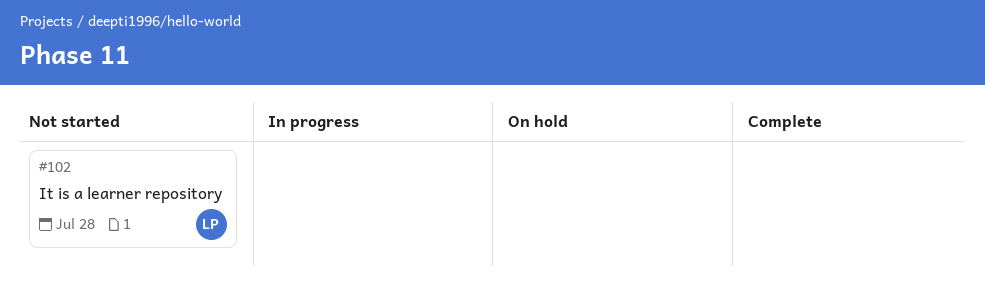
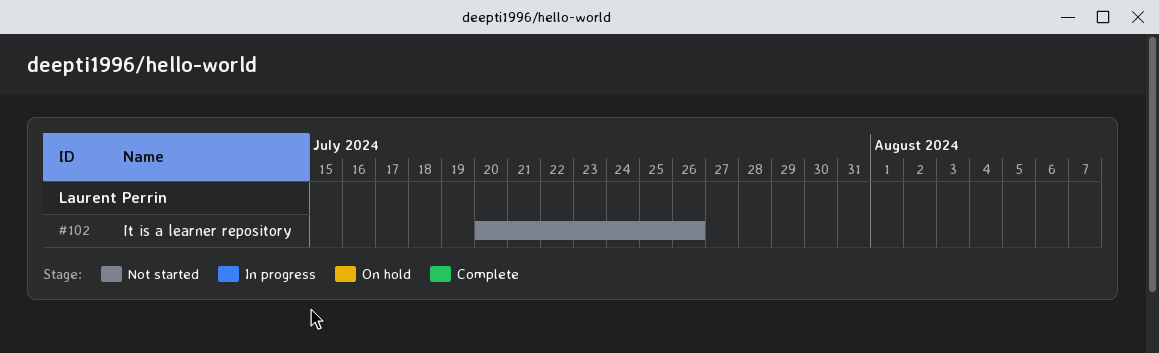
#102, due: Jul 28 -> Jul 26

